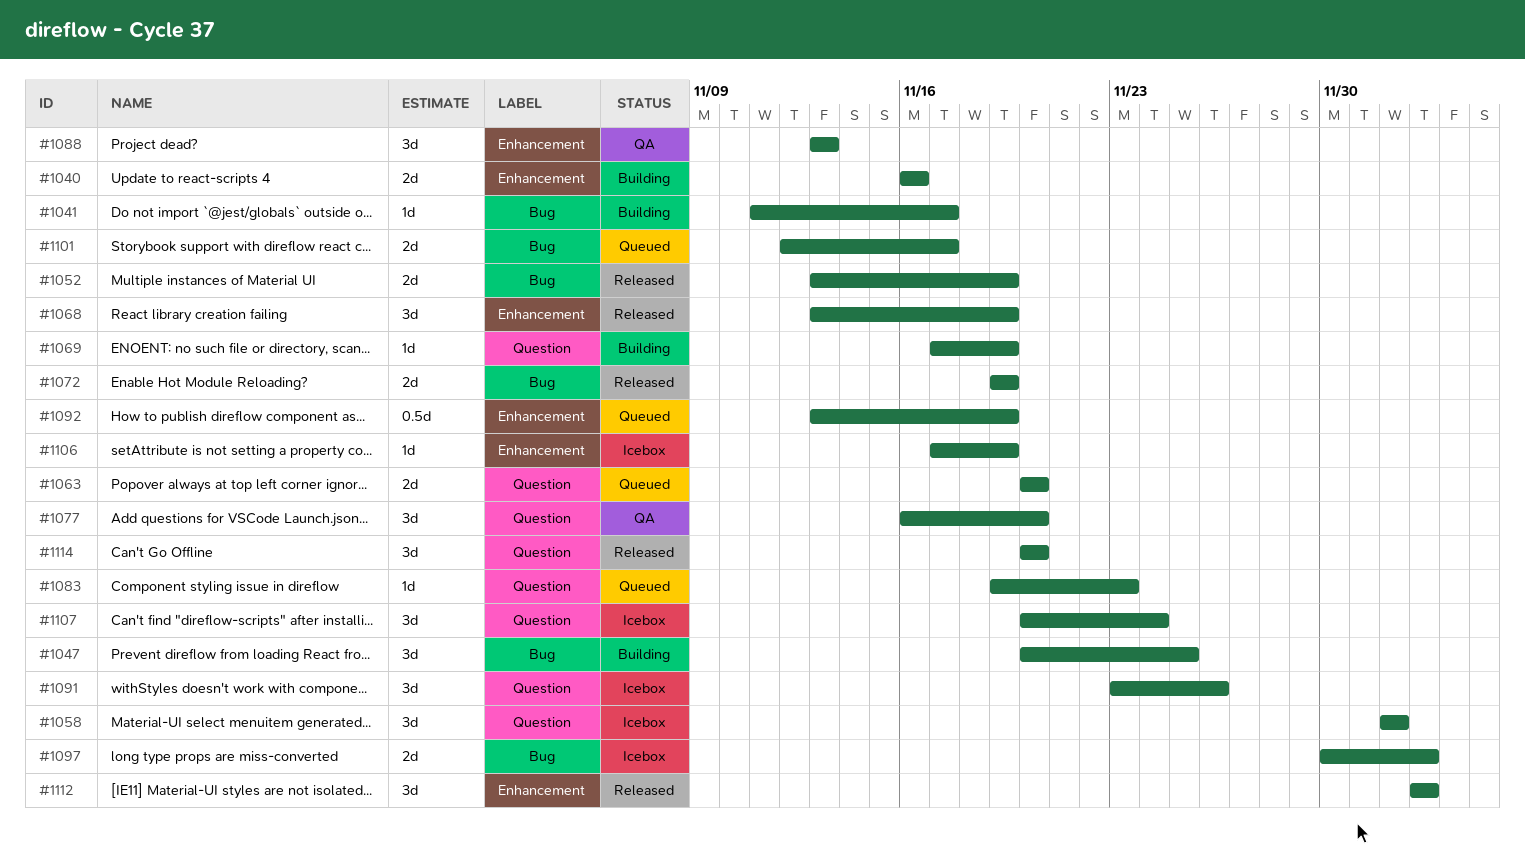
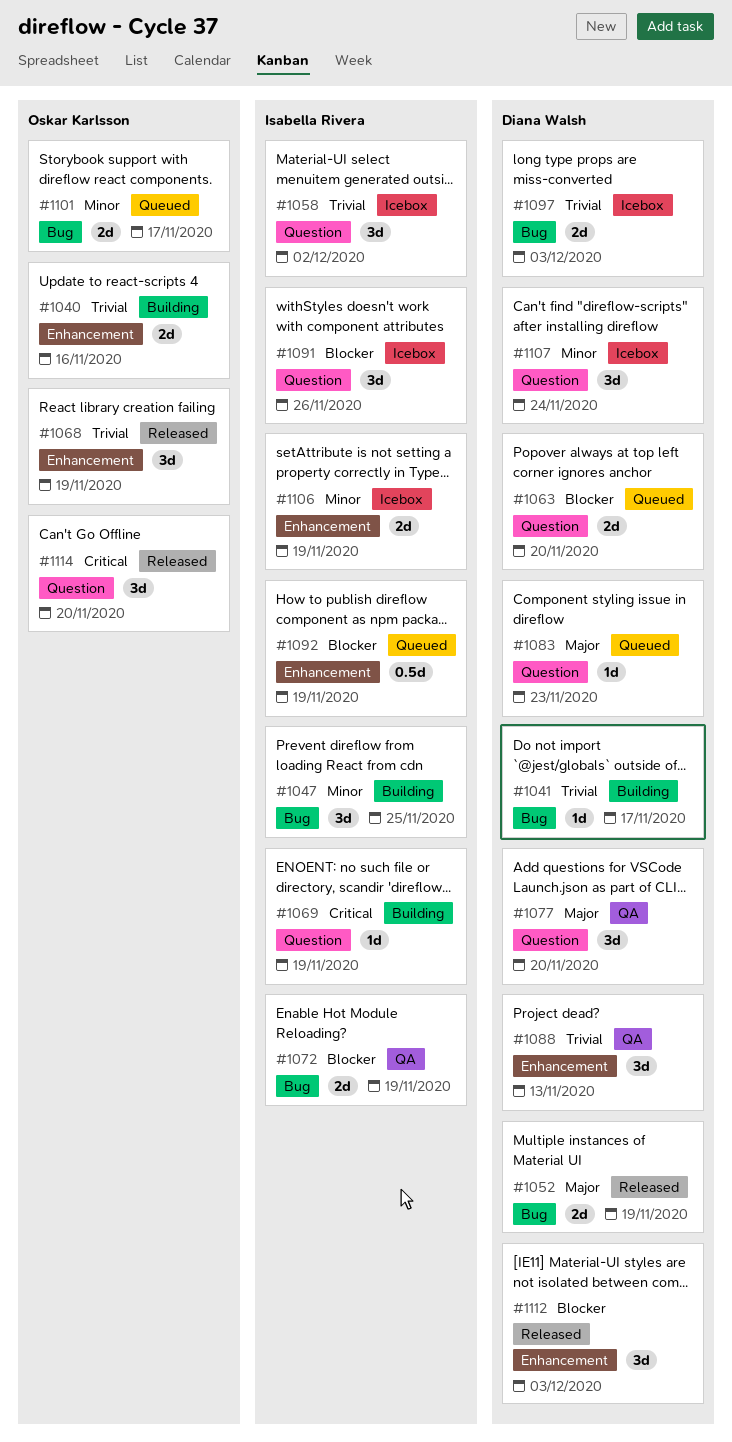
#1072, status: Released -> QA
#1106, estimate: 1d -> 2d

